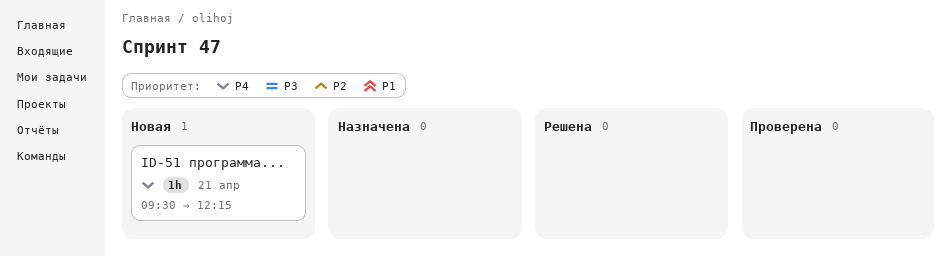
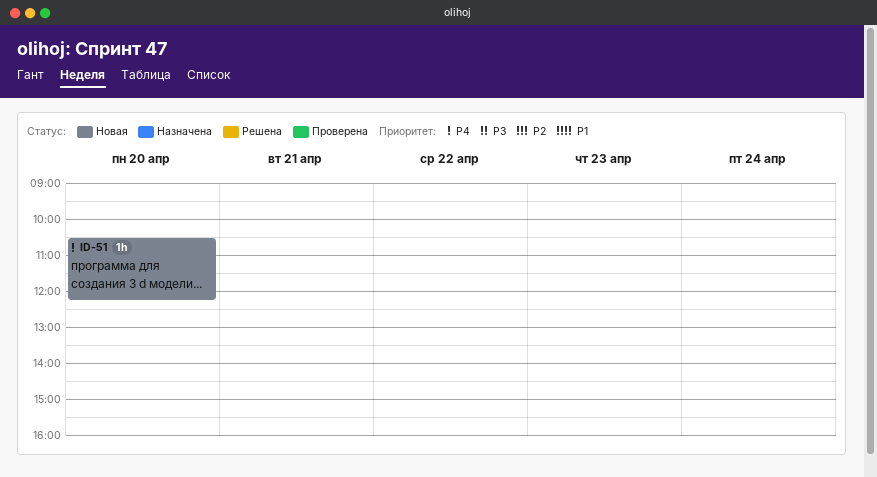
ID-51, day: Apr 21 -> Apr 20
ID-51, begins: 09:30 -> 10:30

